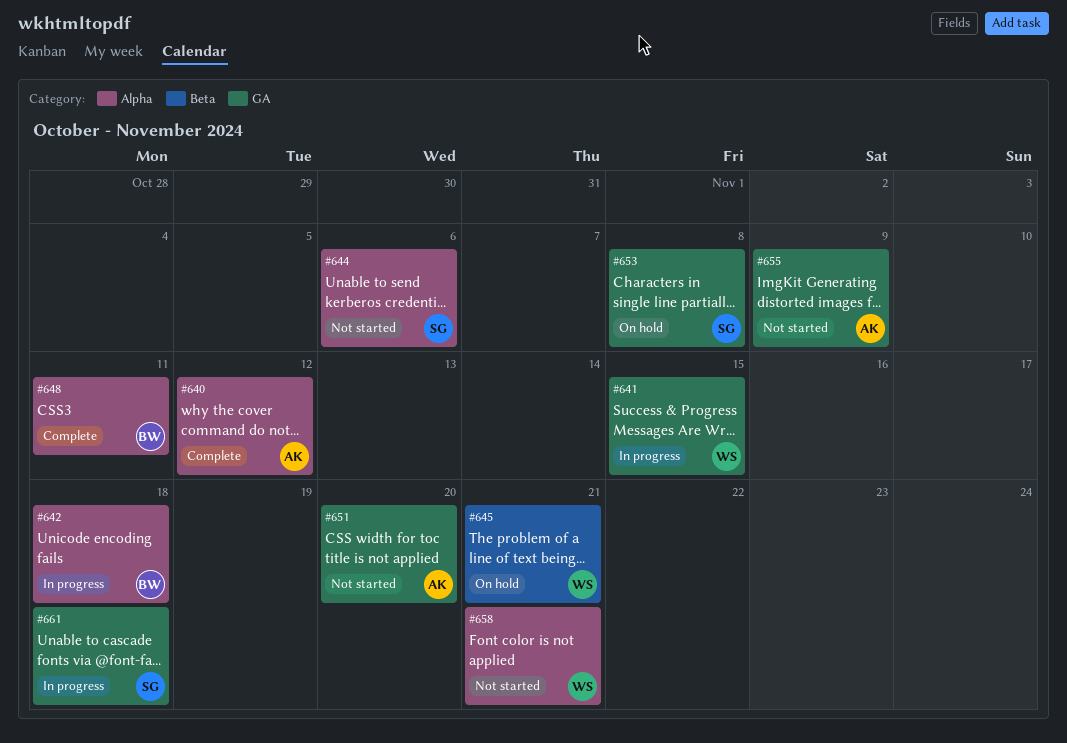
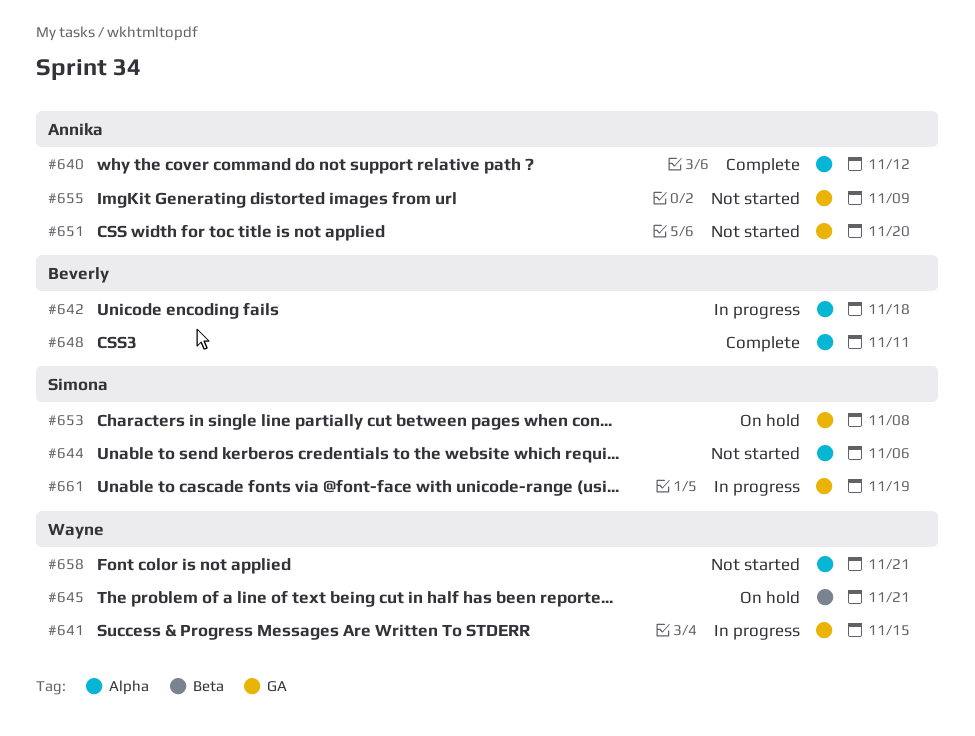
#661, due: Nov 18 -> Nov 19

